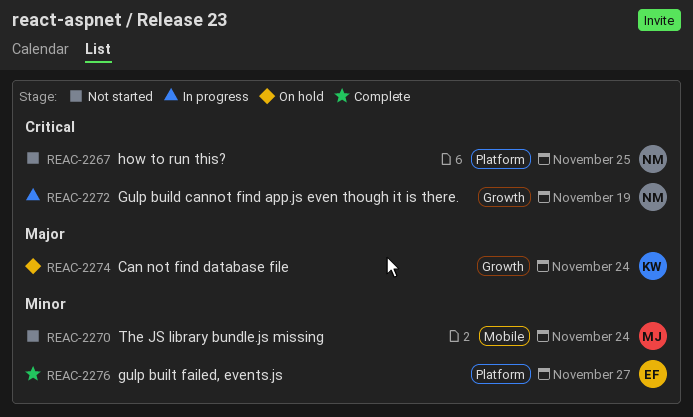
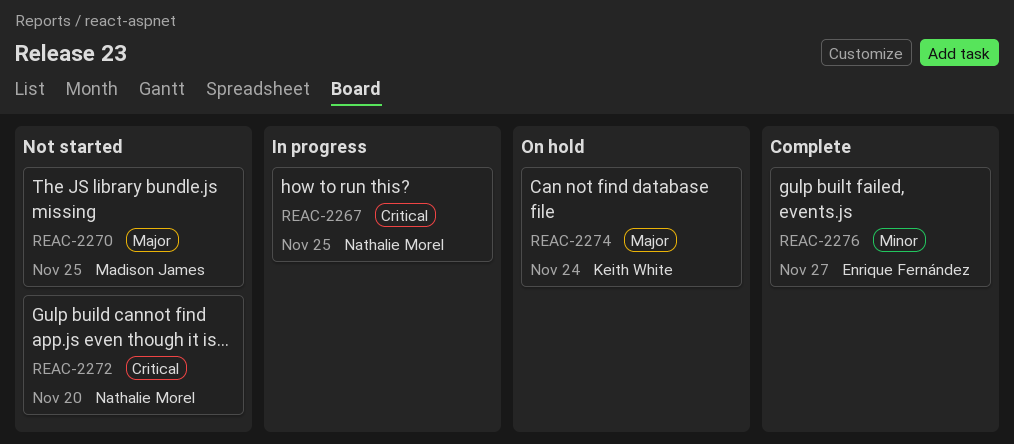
REAC-2267, status: Not started -> In progress
REAC-2270, priority: Minor -> Major
REAC-2270, due: Nov 24 -> Nov 25
REAC-2272, status: In progress -> Not started
REAC-2272, due: Nov 19 -> Nov 20

